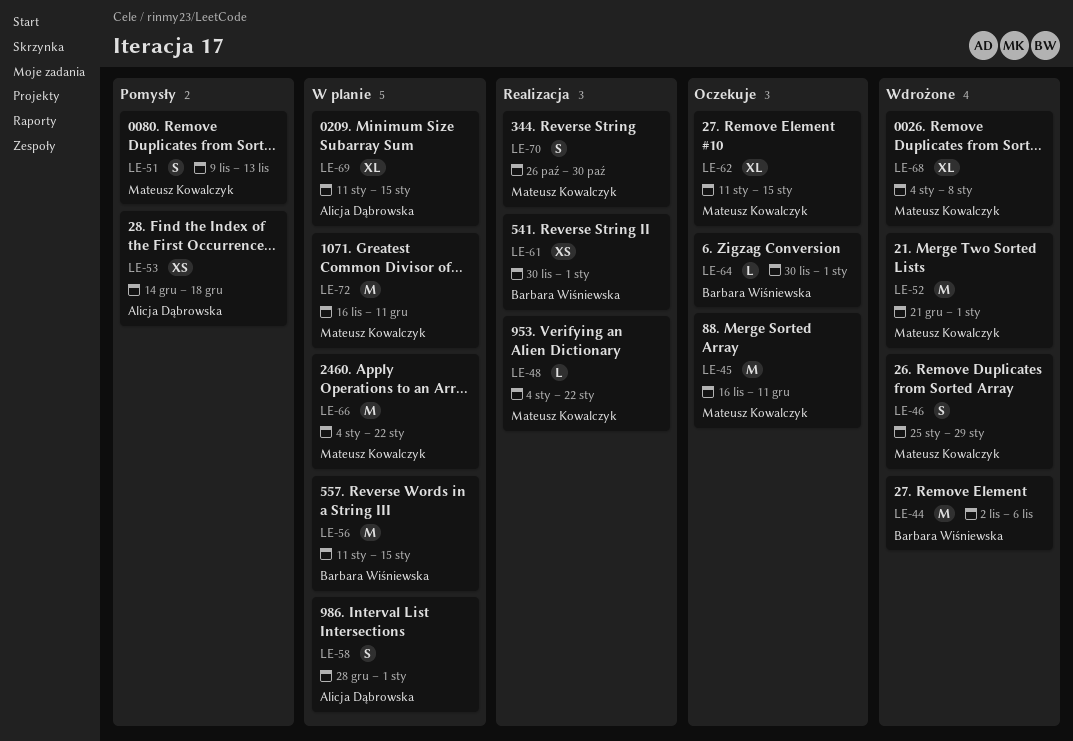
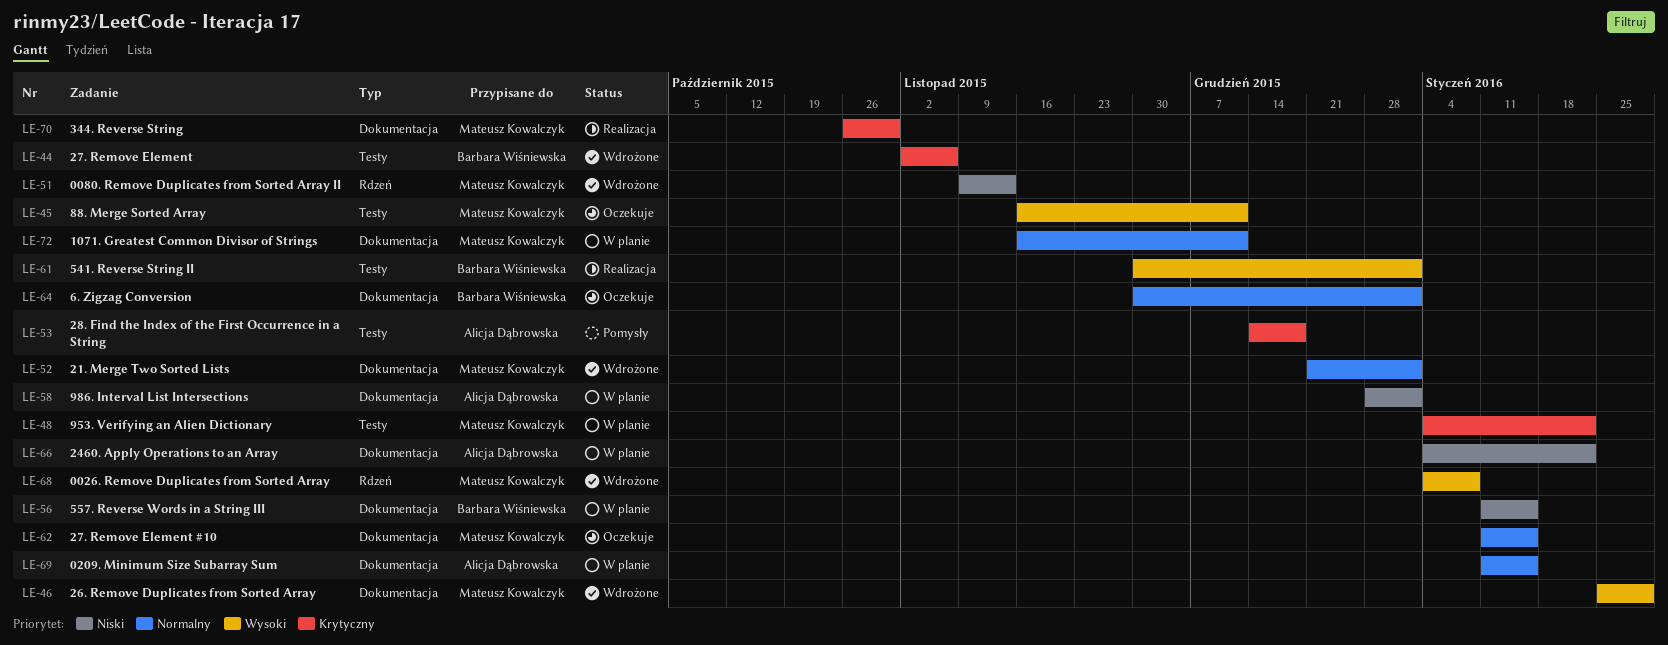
LE-48, status: Realizacja -> W planie
LE-51, status: Pomysły -> Wdrożone
LE-66, owner: Mateusz Kowalczyk -> Alicja Dąbrowska

